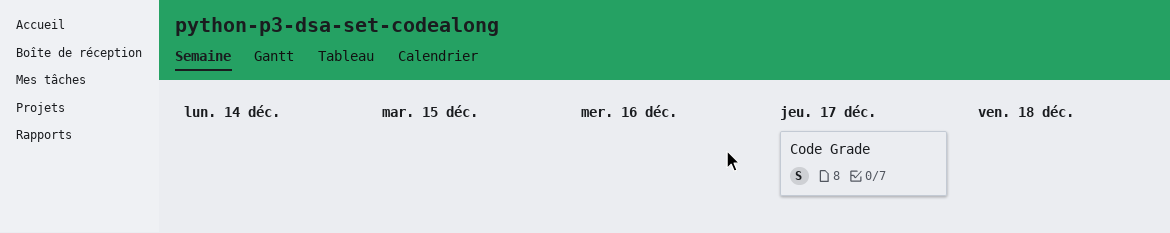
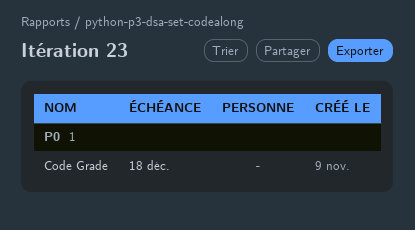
Code Grade, due: Dec 17 -> Dec 18

